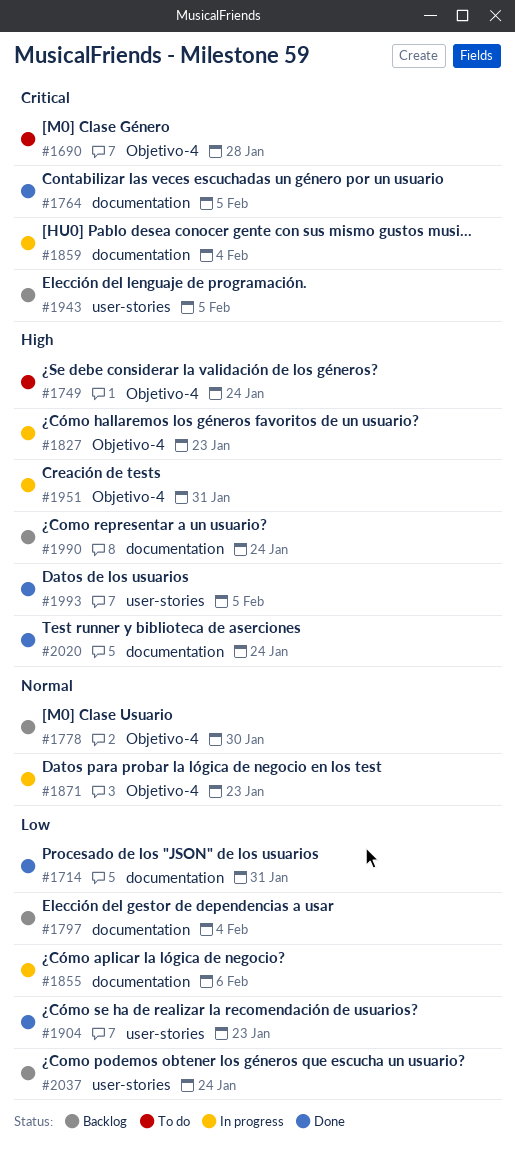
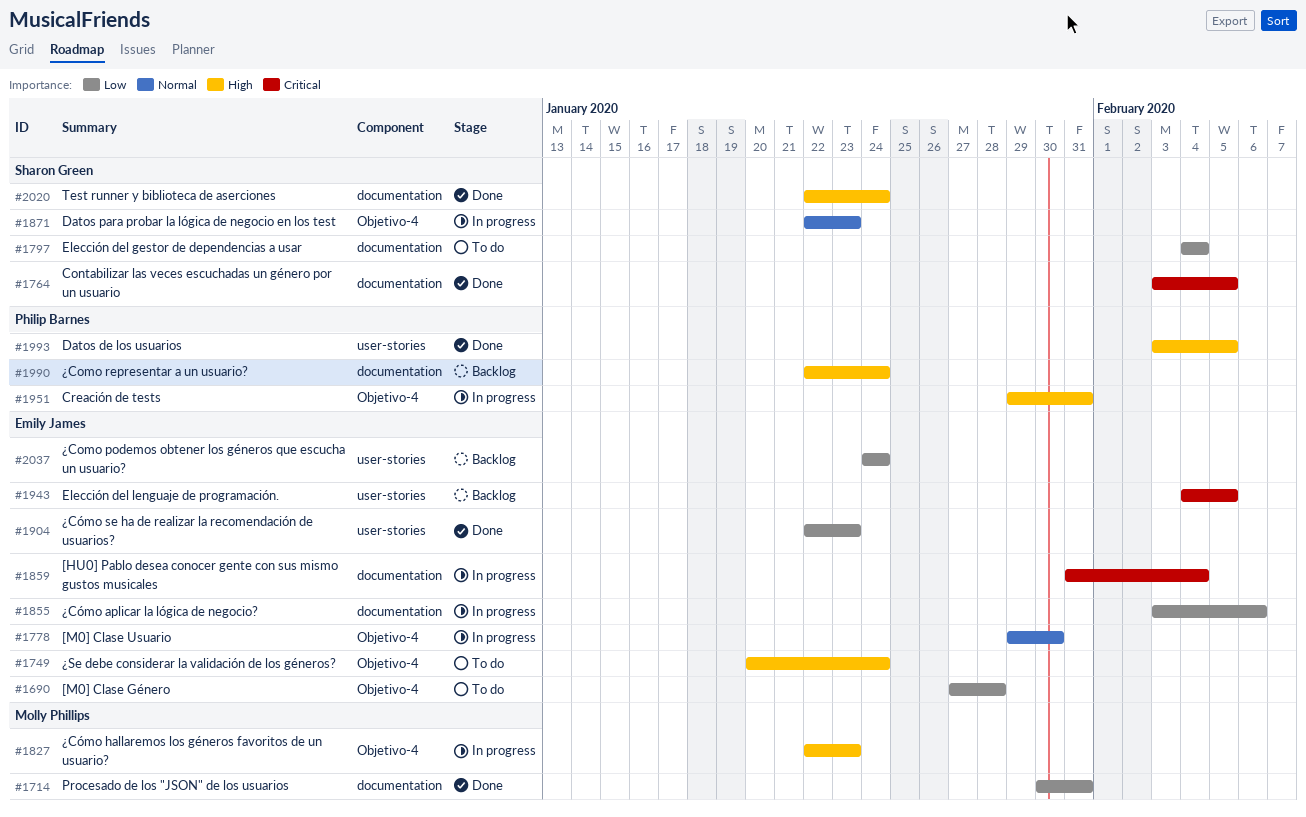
#1690, priority: Critical -> Low
#1778, status: Backlog -> In progress
#1797, status: Backlog -> To do

